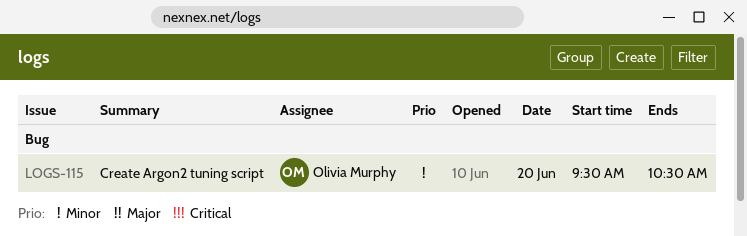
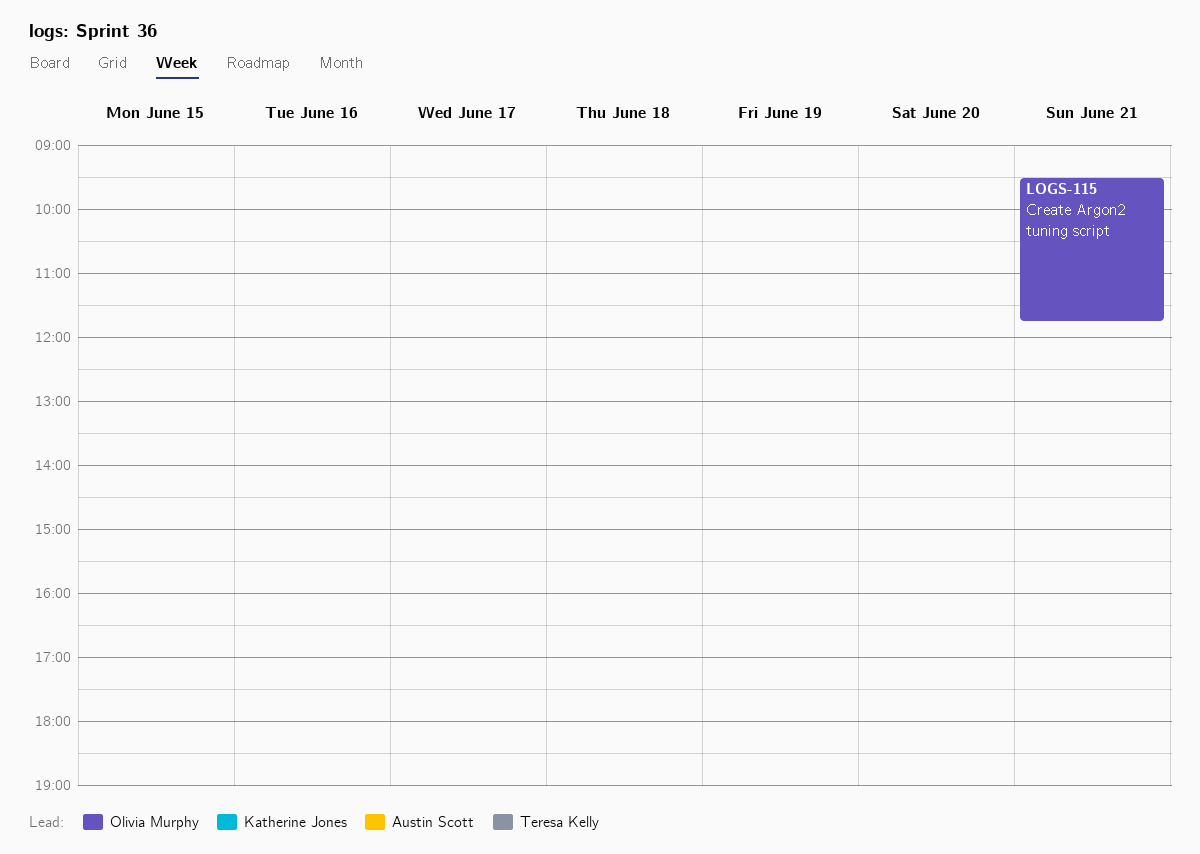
LOGS-115, day: Jun 20 -> Jun 21
LOGS-115, ends: 10:30 -> 11:45

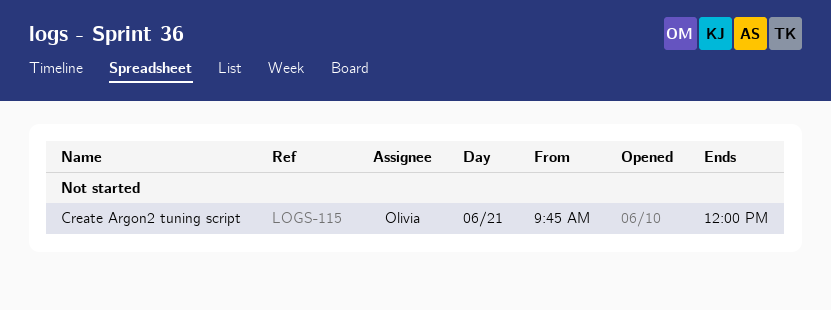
LOGS-115, begins: 09:30 -> 09:45
LOGS-115, ends: 11:45 -> 12:00

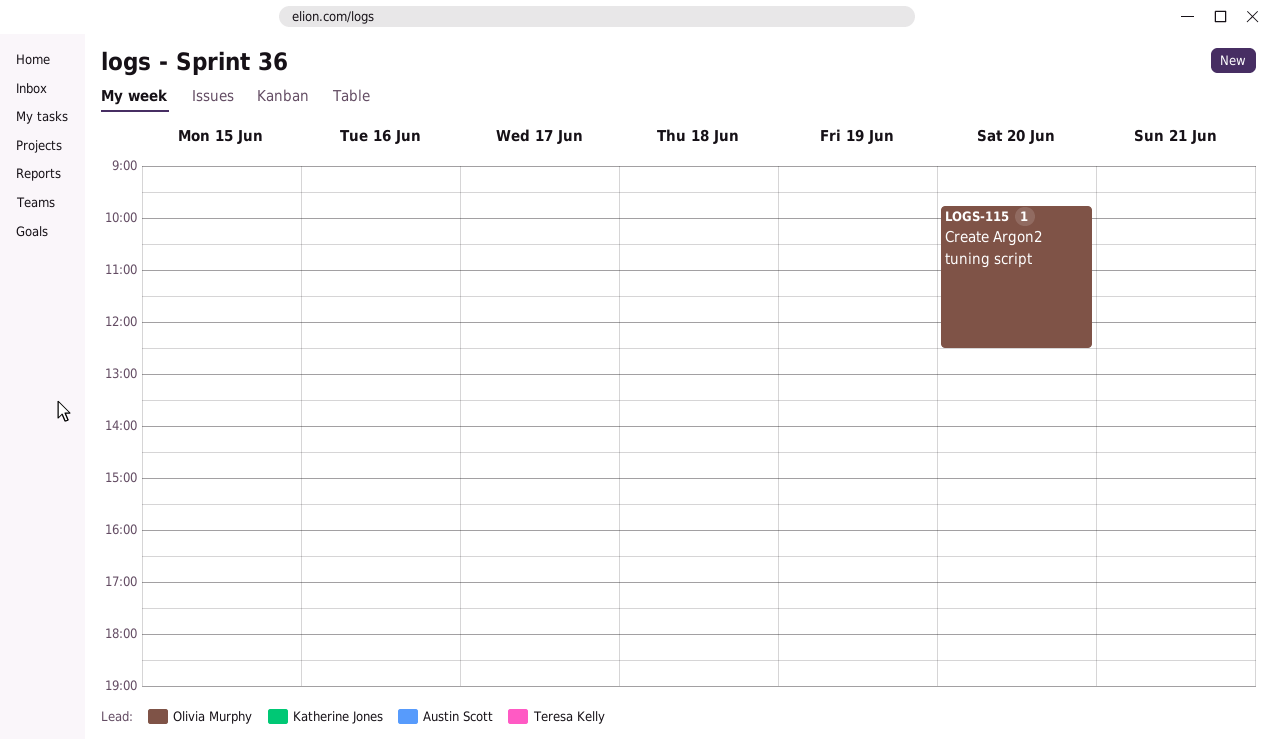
LOGS-115, day: Jun 21 -> Jun 20
LOGS-115, ends: 12:00 -> 12:30

